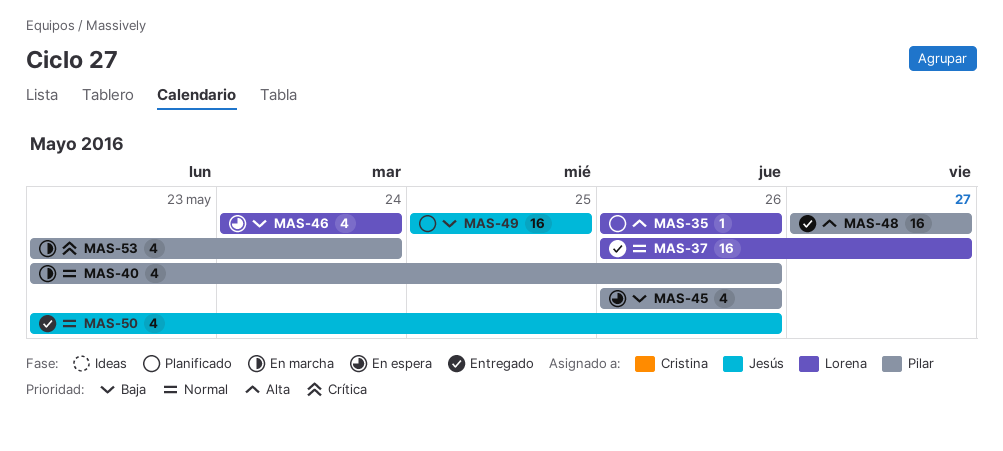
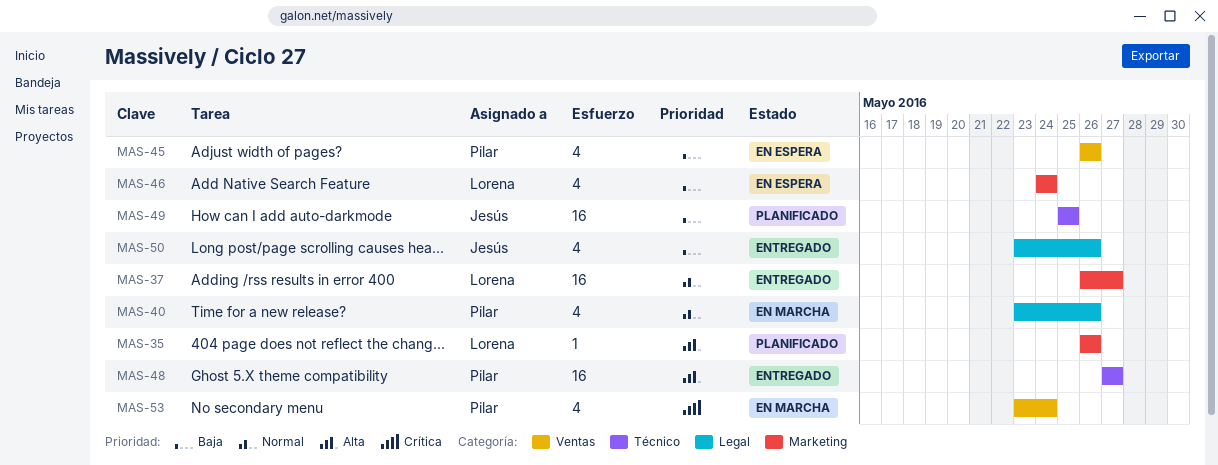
MAS-50, priority: Normal -> Baja

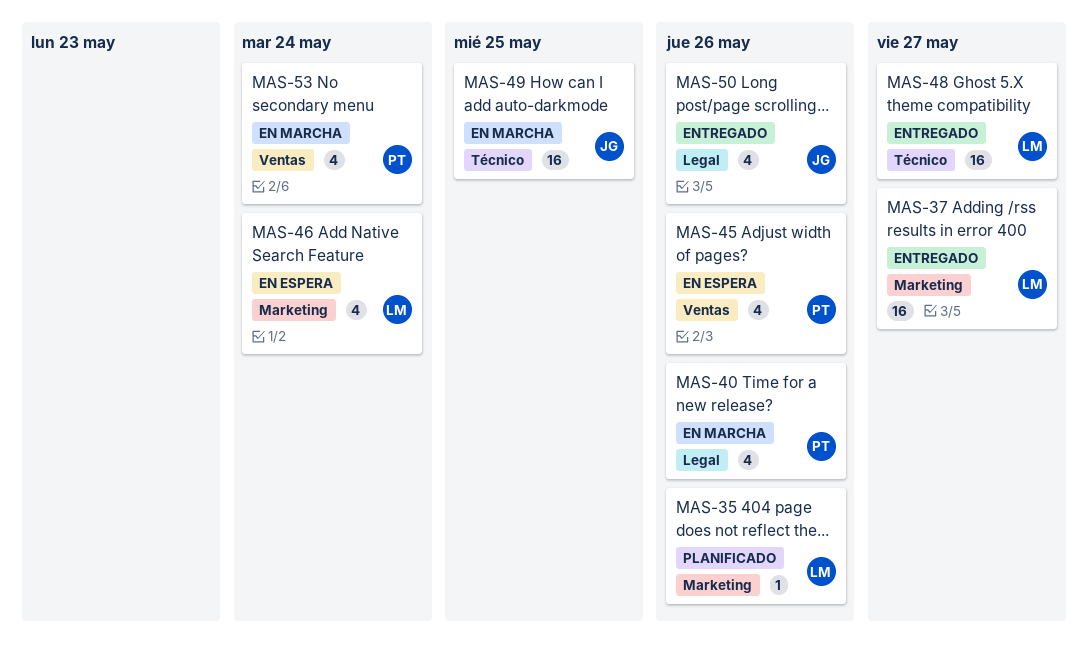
MAS-48, owner: Pilar -> Lorena
MAS-49, status: Planificado -> En marcha

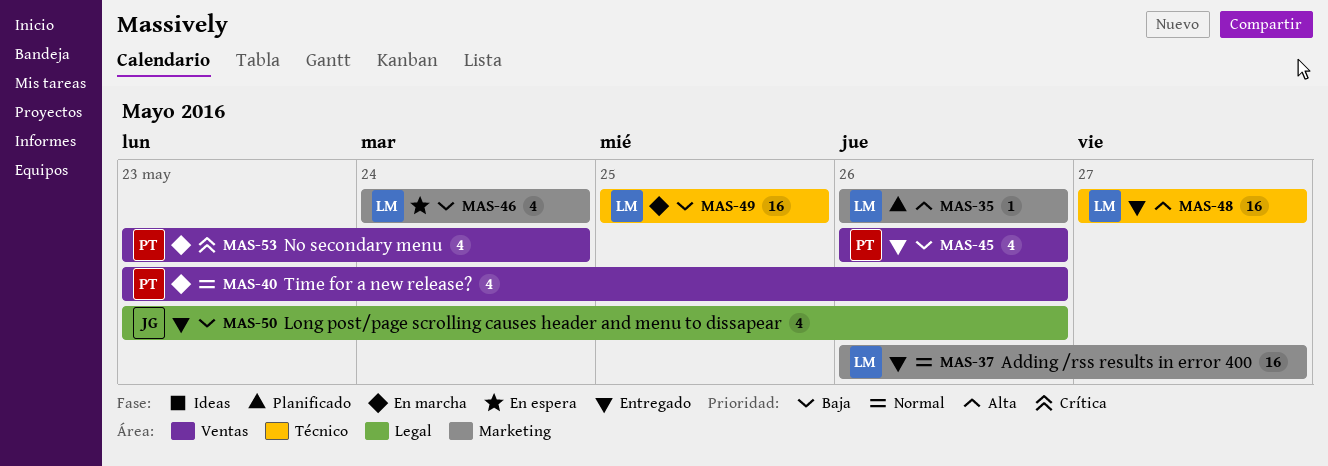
MAS-40, label: Legal -> Ventas
MAS-45, status: En espera -> Entregado
MAS-49, owner: JG -> LM

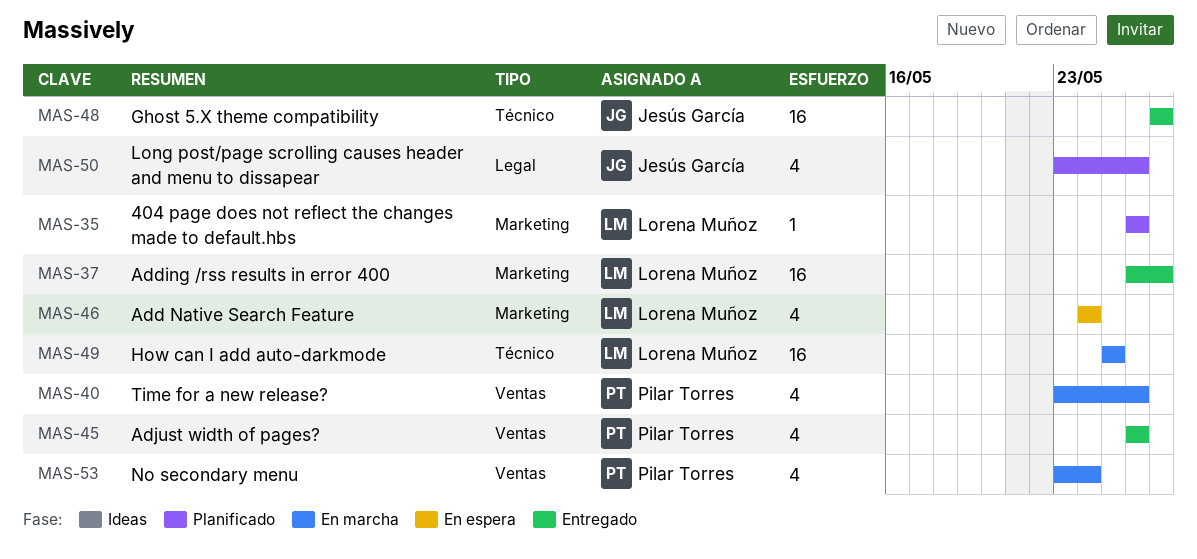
MAS-48, owner: Lorena Muñoz -> Jesús García
MAS-50, status: Entregado -> Planificado

